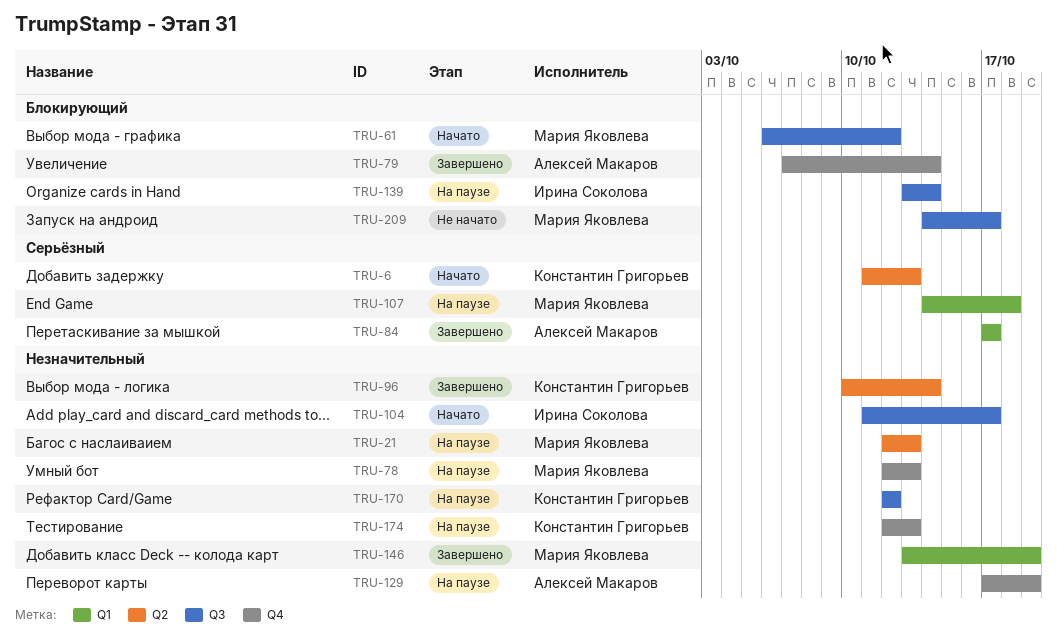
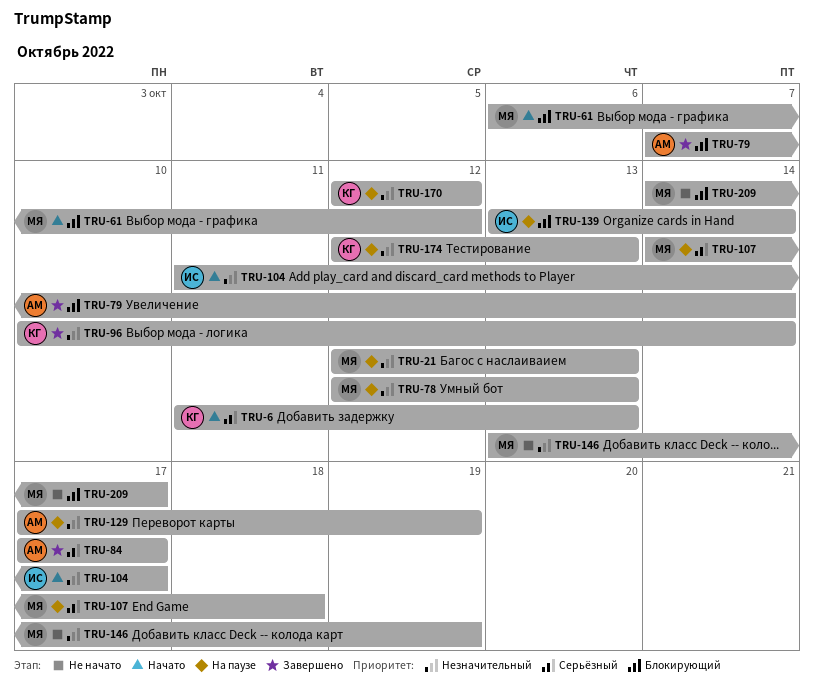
TRU-146, status: Завершено -> Не начато

